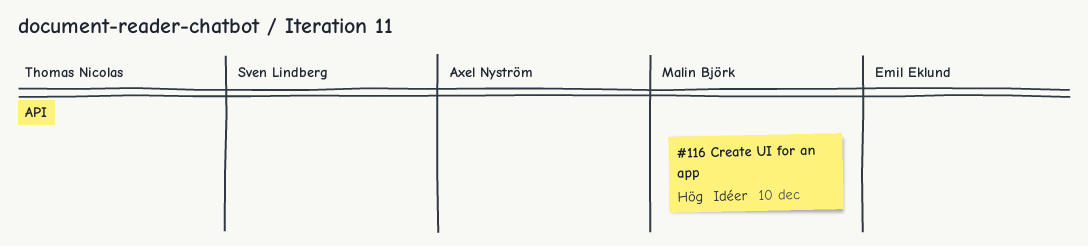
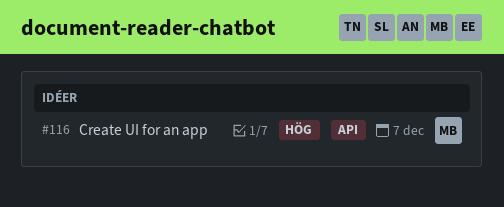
#116, due: Dec 10 -> Dec 7

